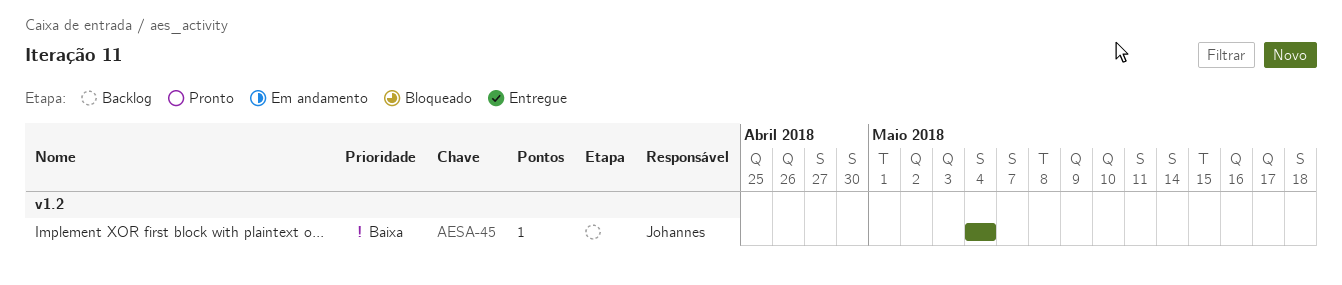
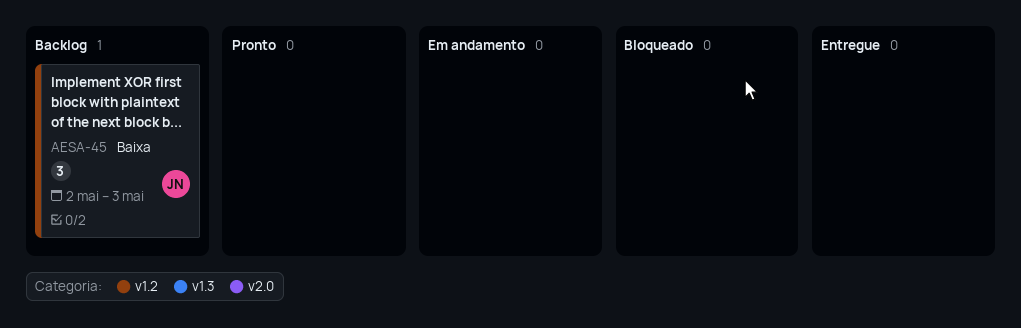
AESA-45, estimate: 1 -> 3
AESA-45, start: May 4 -> May 2
AESA-45, due: May 4 -> May 3

